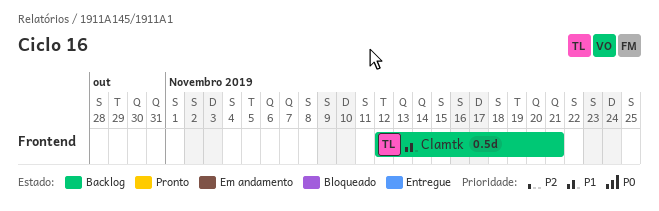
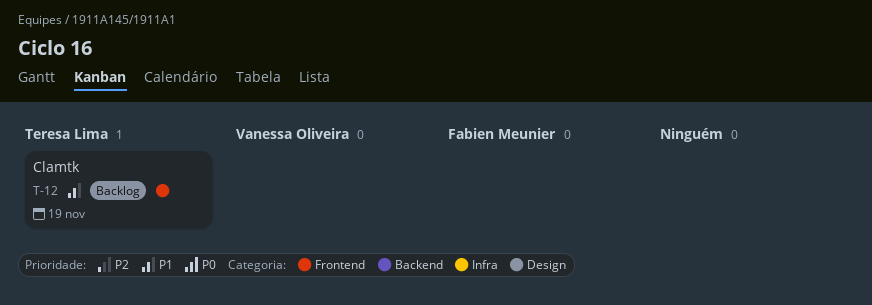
Clamtk, due: Nov 21 -> Nov 19

